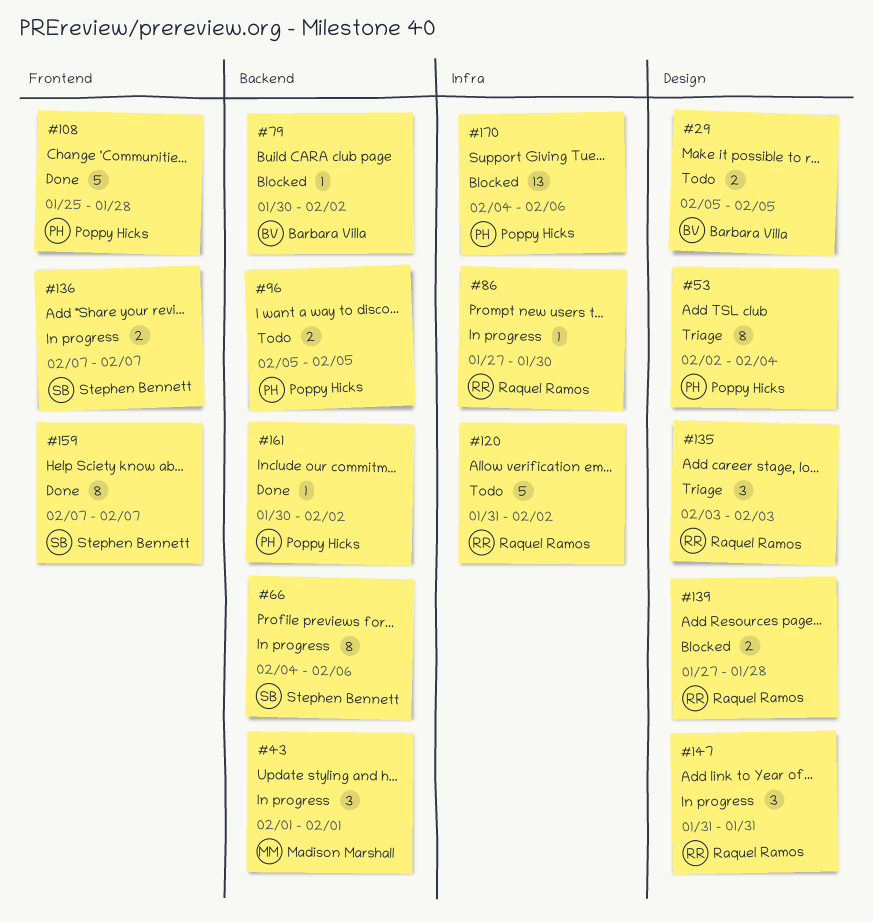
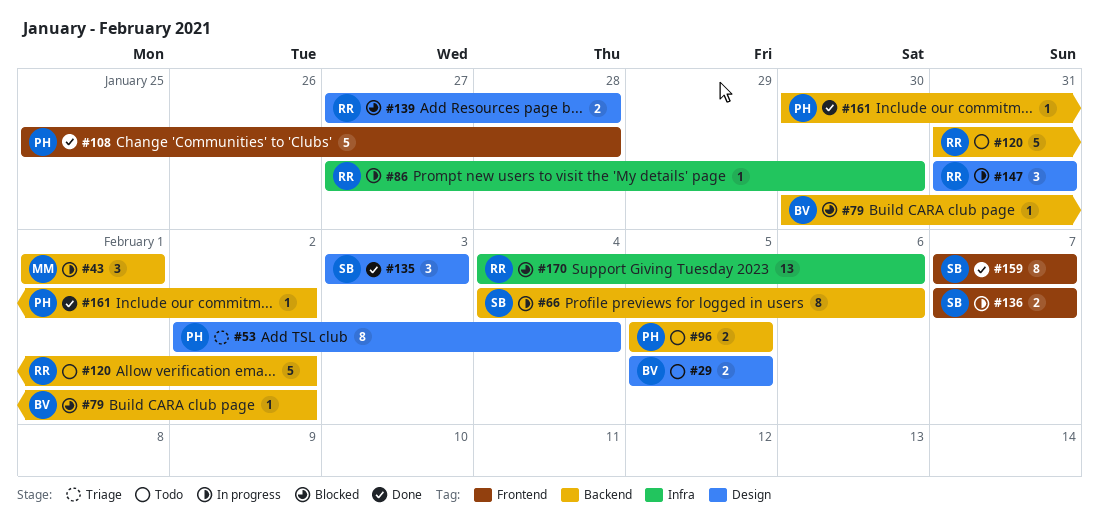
#120, label: Infra -> Backend
#135, status: Triage -> Done
#135, owner: Raquel Ramos -> Stephen Bennett
#170, owner: Poppy Hicks -> Raquel Ramos

